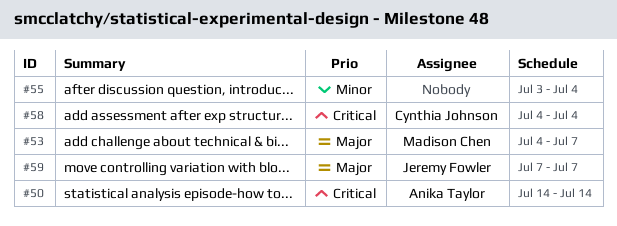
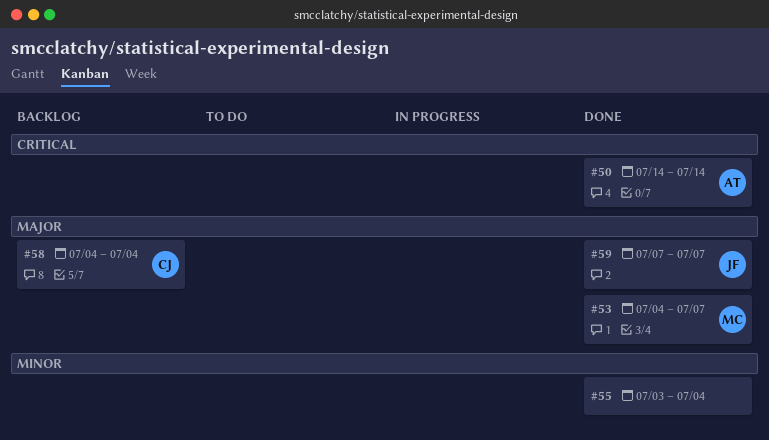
#58, priority: Critical -> Major

